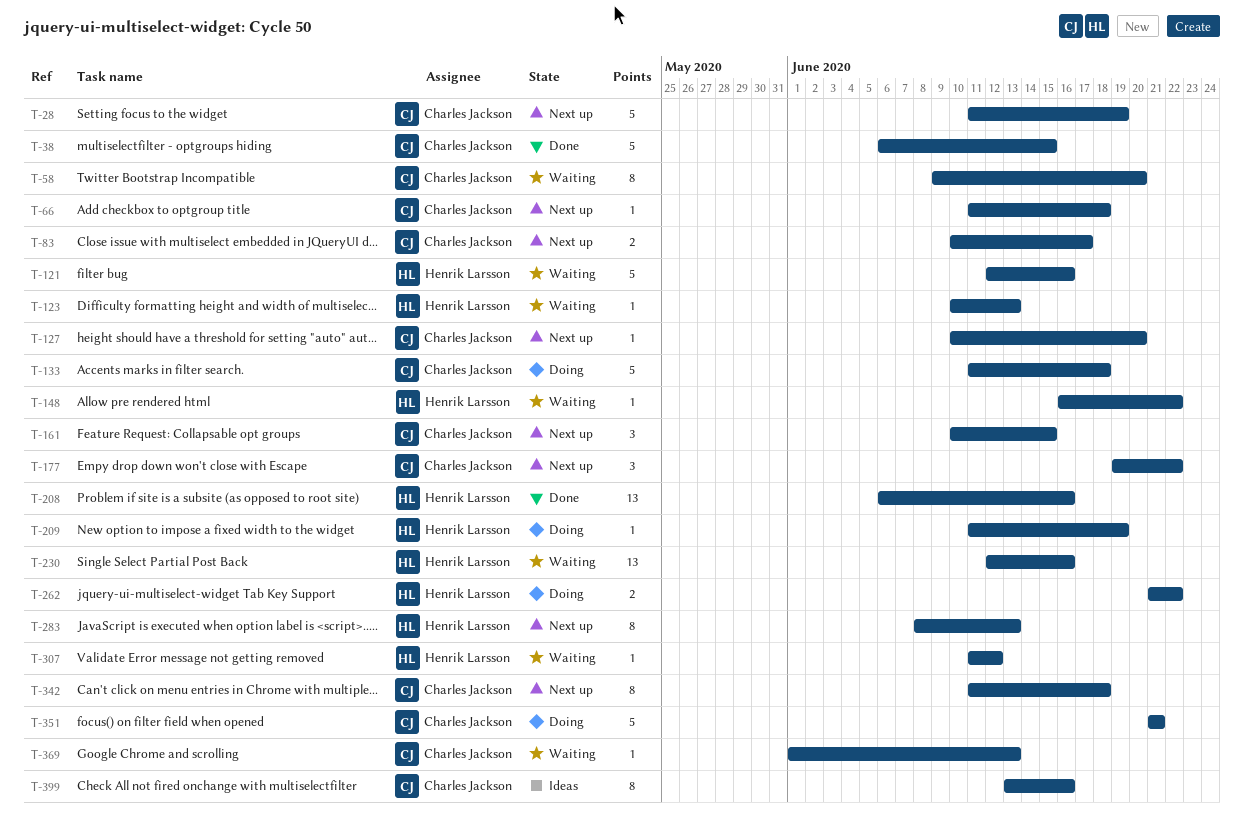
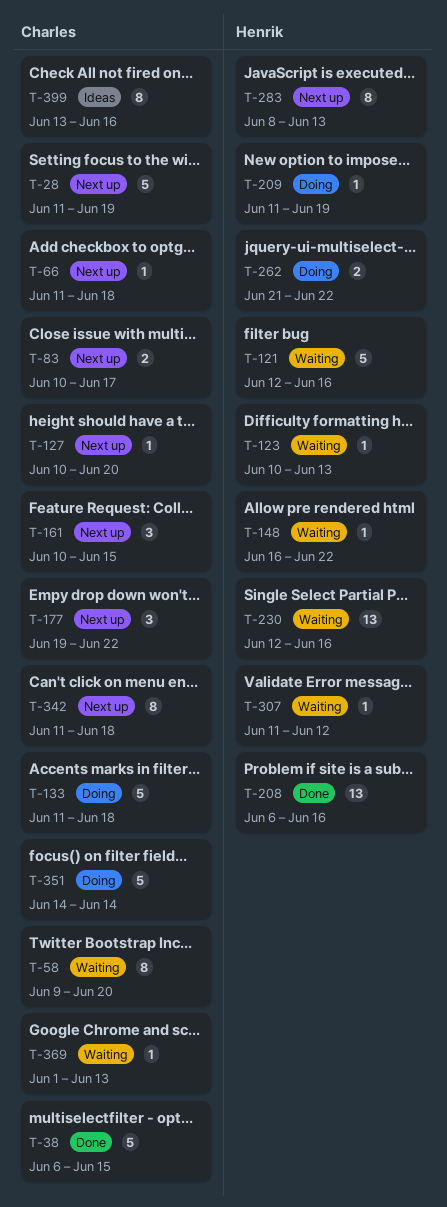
T-351, start: Jun 21 -> Jun 14
T-351, due: Jun 21 -> Jun 14

